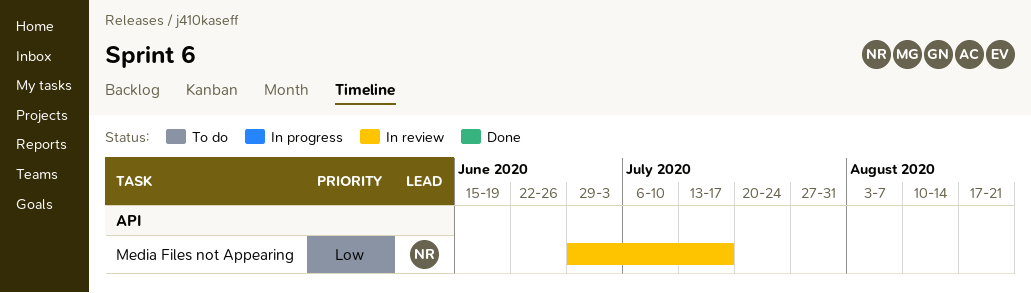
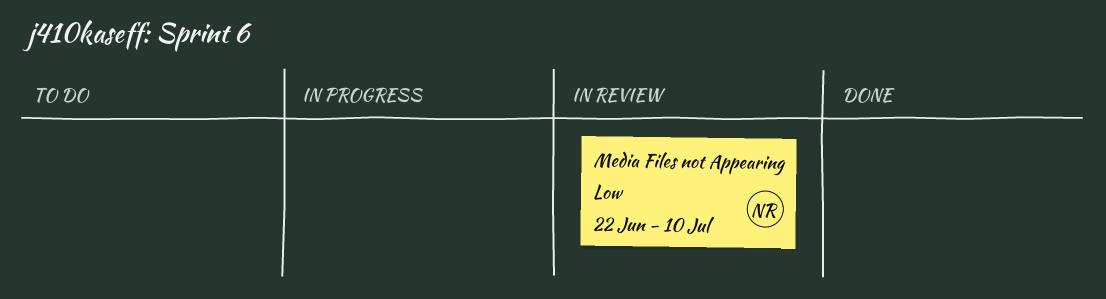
Media Files not Appearing, start: Jun 29 -> Jun 22
Media Files not Appearing, due: Jul 17 -> Jul 10

